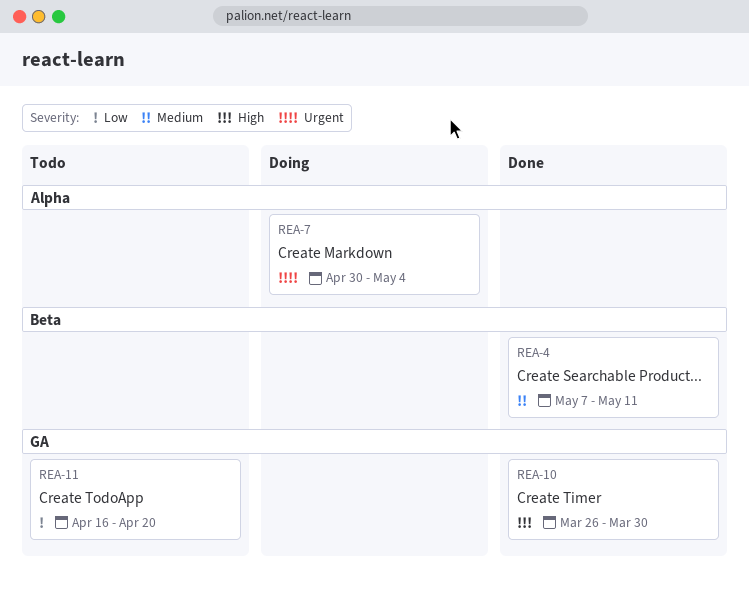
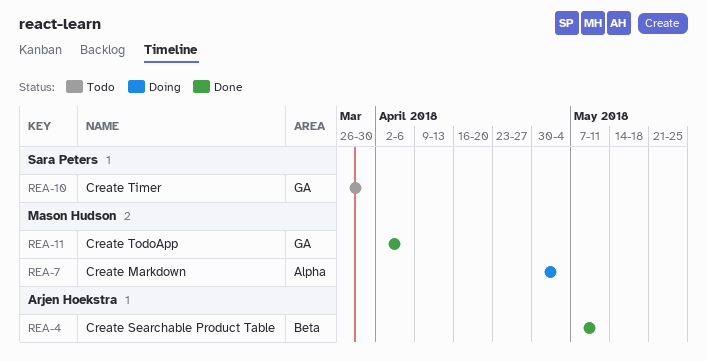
REA-10, status: Done -> Todo
REA-11, status: Todo -> Done
REA-11, start: Apr 16 -> Apr 2
REA-11, due: Apr 20 -> Apr 6

